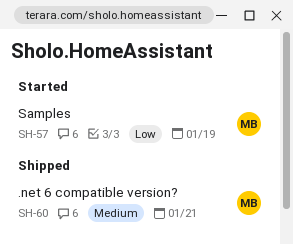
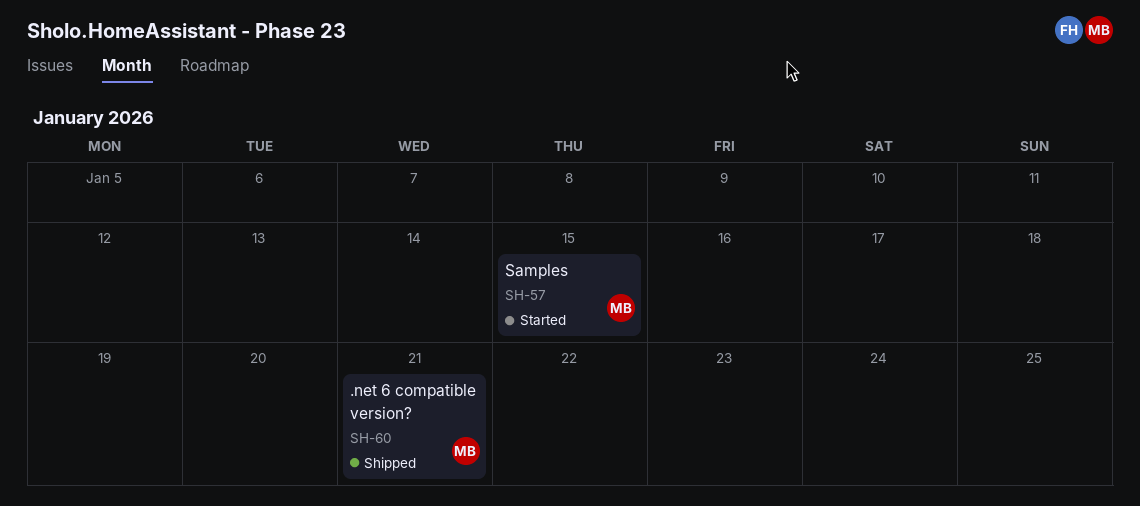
SH-57, due: Jan 19 -> Jan 15

